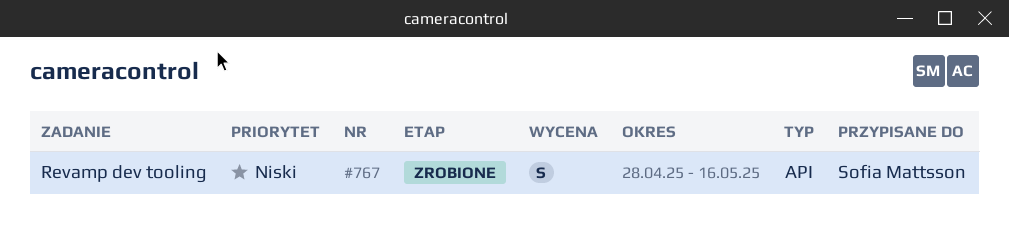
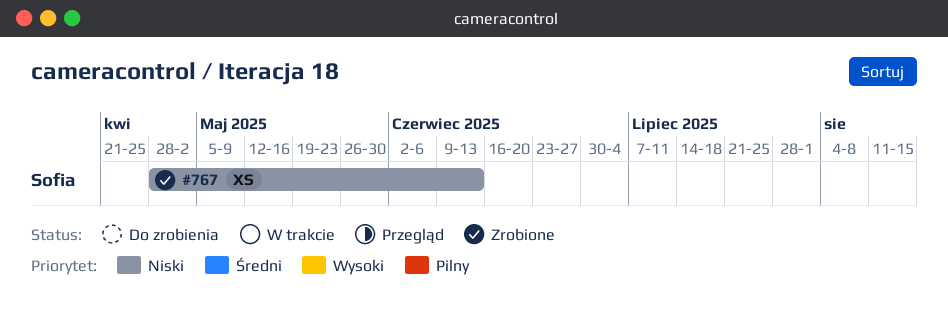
#767, estimate: S -> XS
#767, due: May 16 -> Jun 13

